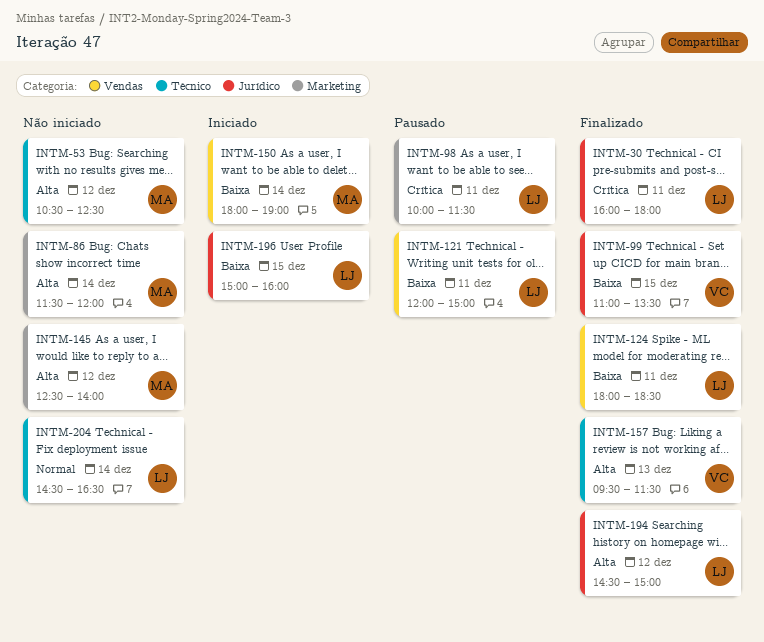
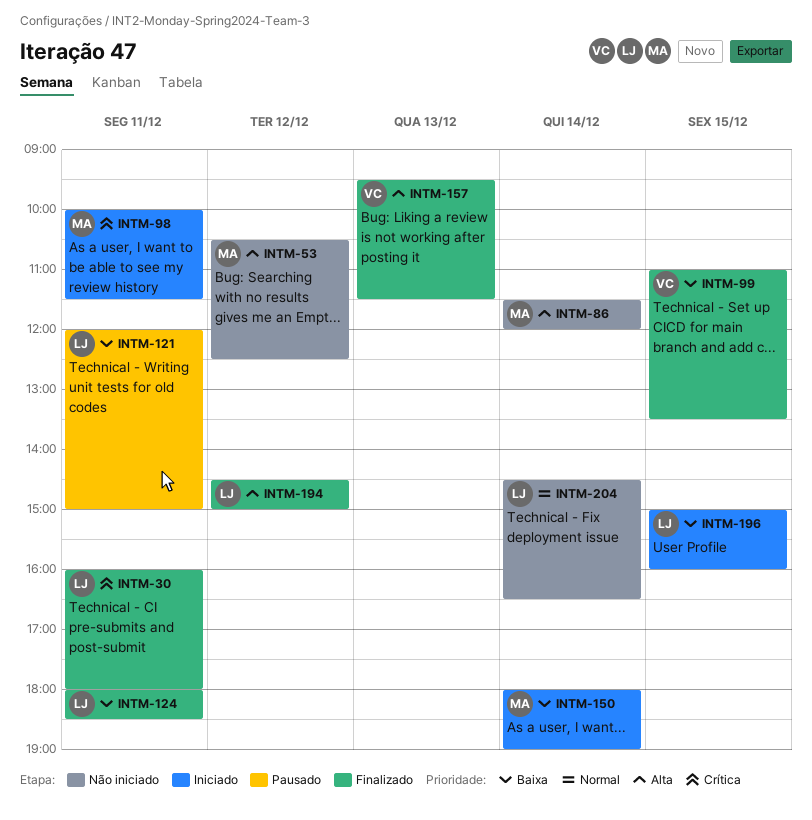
INTM-98, status: Pausado -> Iniciado
INTM-98, owner: LJ -> MA
INTM-145: present -> none

